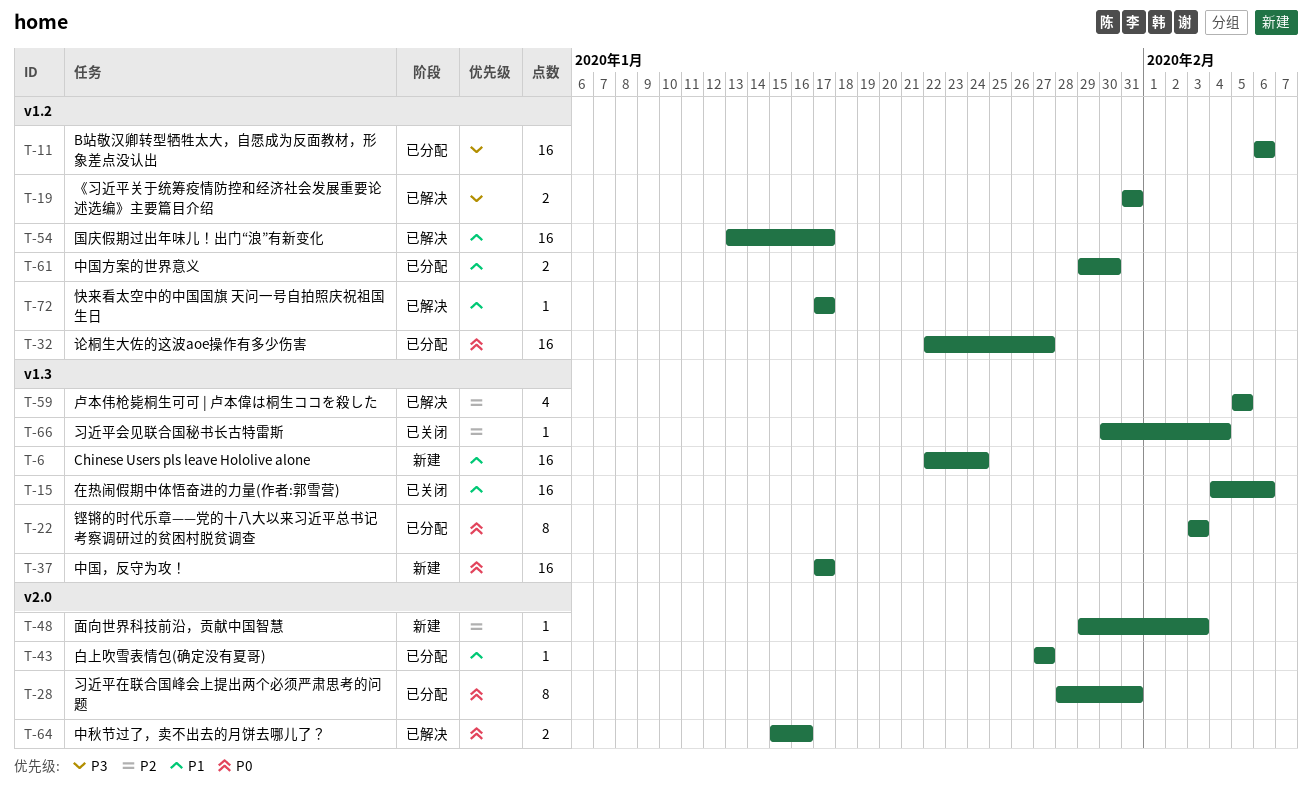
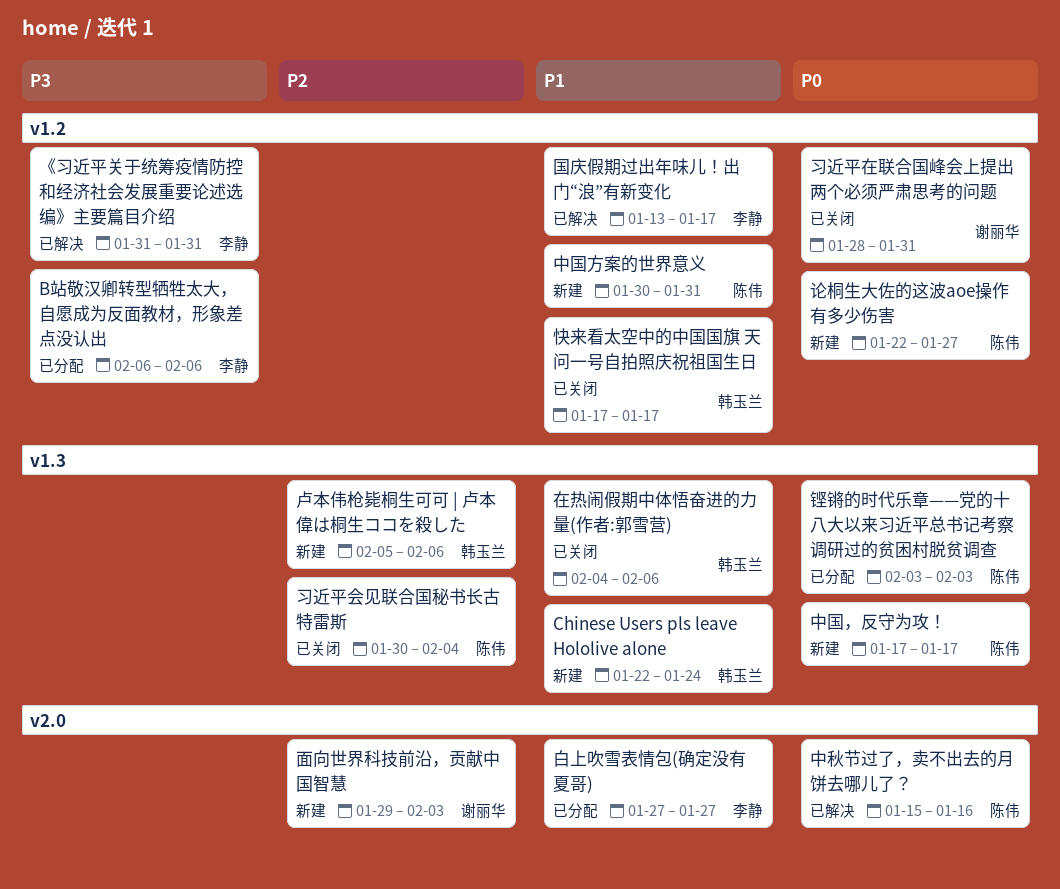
中国方案的世界意义, status: 已分配 -> 新建
中国方案的世界意义, start: Jan 29 -> Jan 30
中国方案的世界意义, due: Jan 30 -> Jan 31
习近平在联合国峰会上提出两个必须严肃思考的问题, status: 已分配 -> 已关闭
习近平在联合国峰会上提出两个必须严肃思考的问题, label: v2.0 -> v1.2
卢本伟枪毙桐生可可 | 卢本偉は桐生ココを殺した, status: 已解决 -> 新建
卢本伟枪毙桐生可可 | 卢本偉は桐生ココを殺した, due: Feb 5 -> Feb 6
快来看太空中的中国国旗 天问一号自拍照庆祝祖国生日, status: 已解决 -> 已关闭
论桐生大佐的这波aoe操作有多少伤害, status: 已分配 -> 新建

